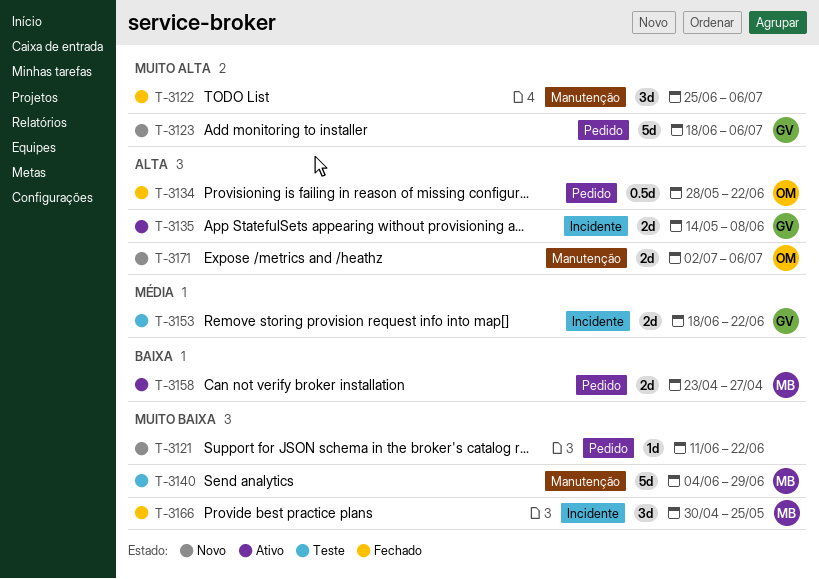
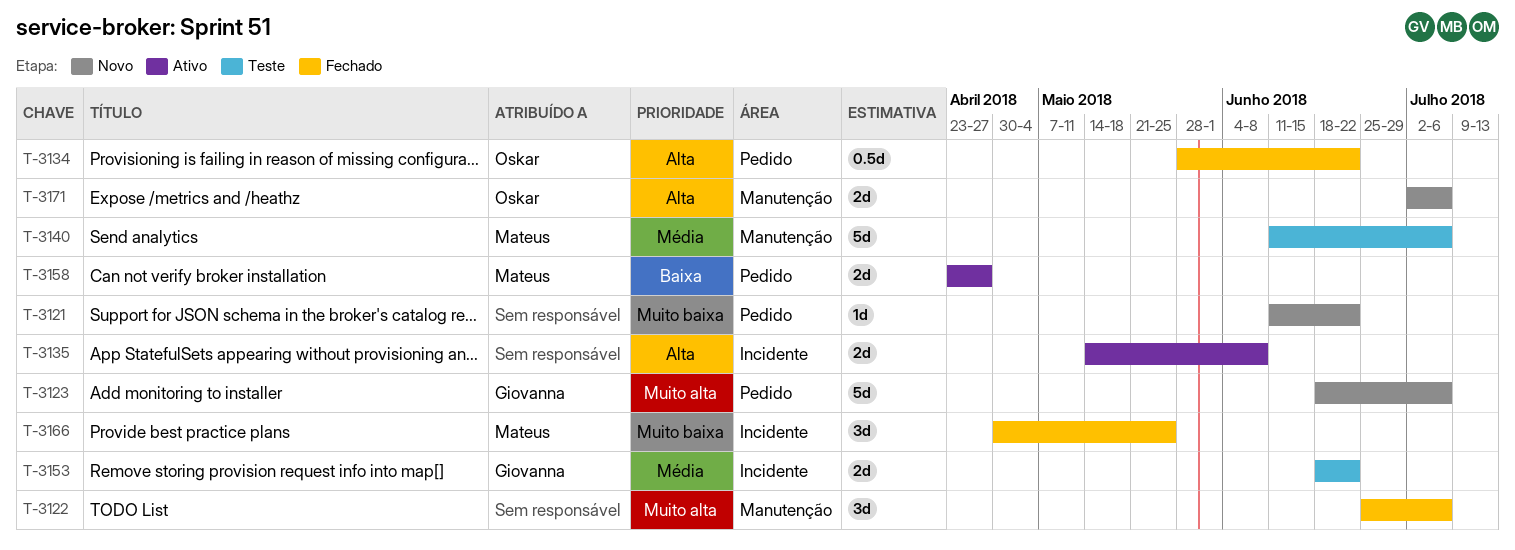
T-3135, owner: Giovanna -> none
T-3140, priority: Muito baixa -> Média
T-3140, start: Jun 4 -> Jun 11
T-3140, due: Jun 29 -> Jul 6

